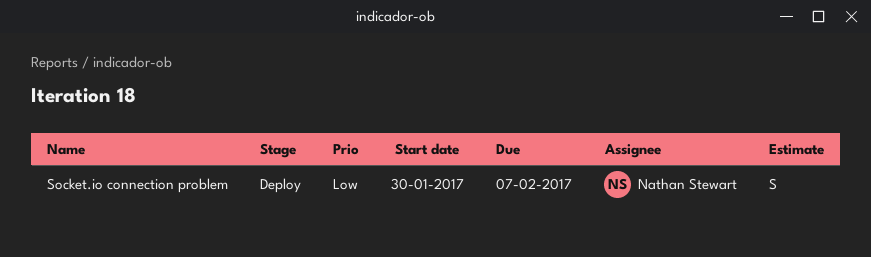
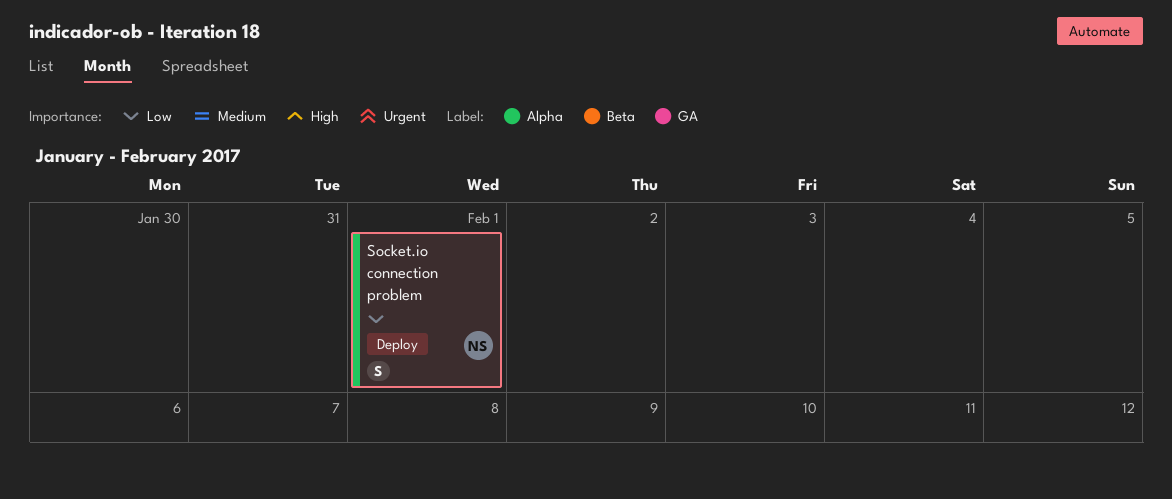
Socket.io connection problem, due: Feb 7 -> Feb 1

